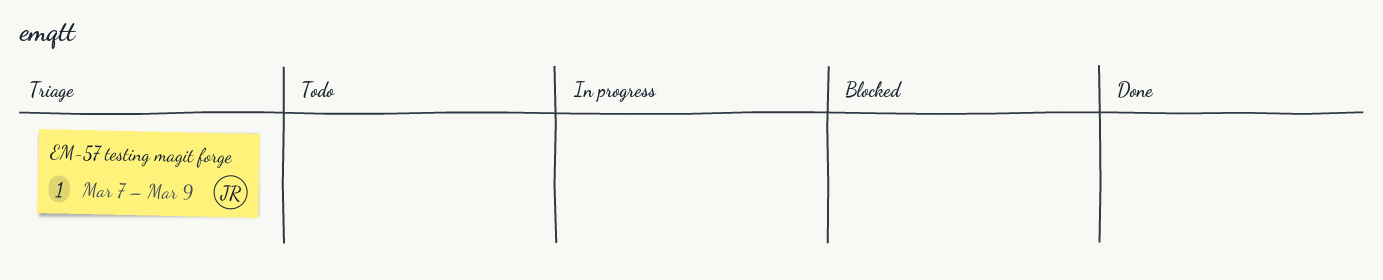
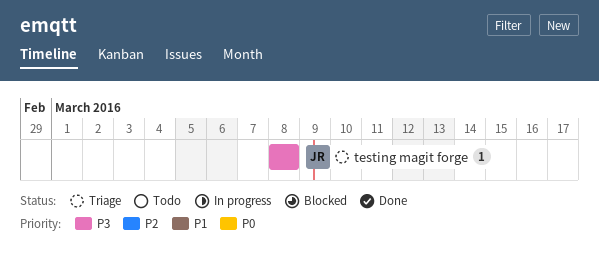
testing magit forge, start: Mar 7 -> Mar 8
testing magit forge, due: Mar 9 -> Mar 8

